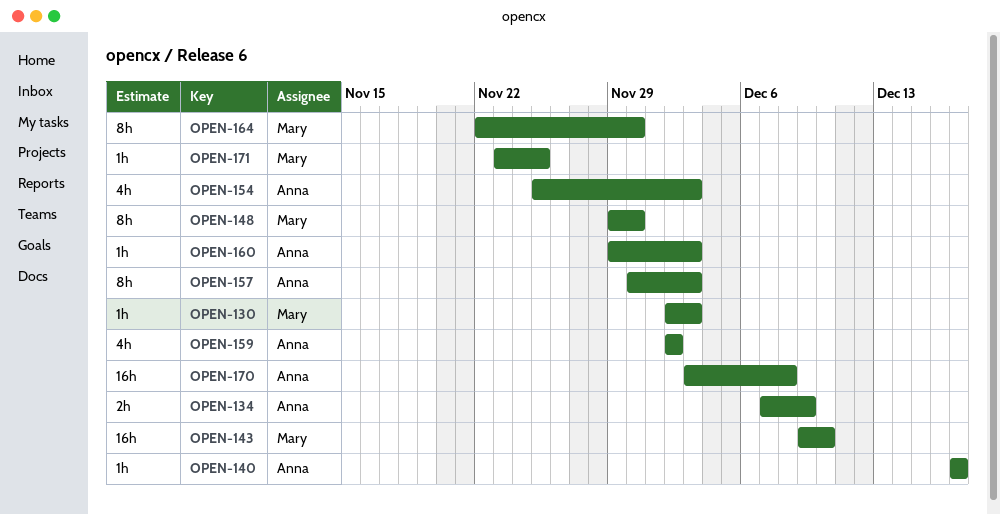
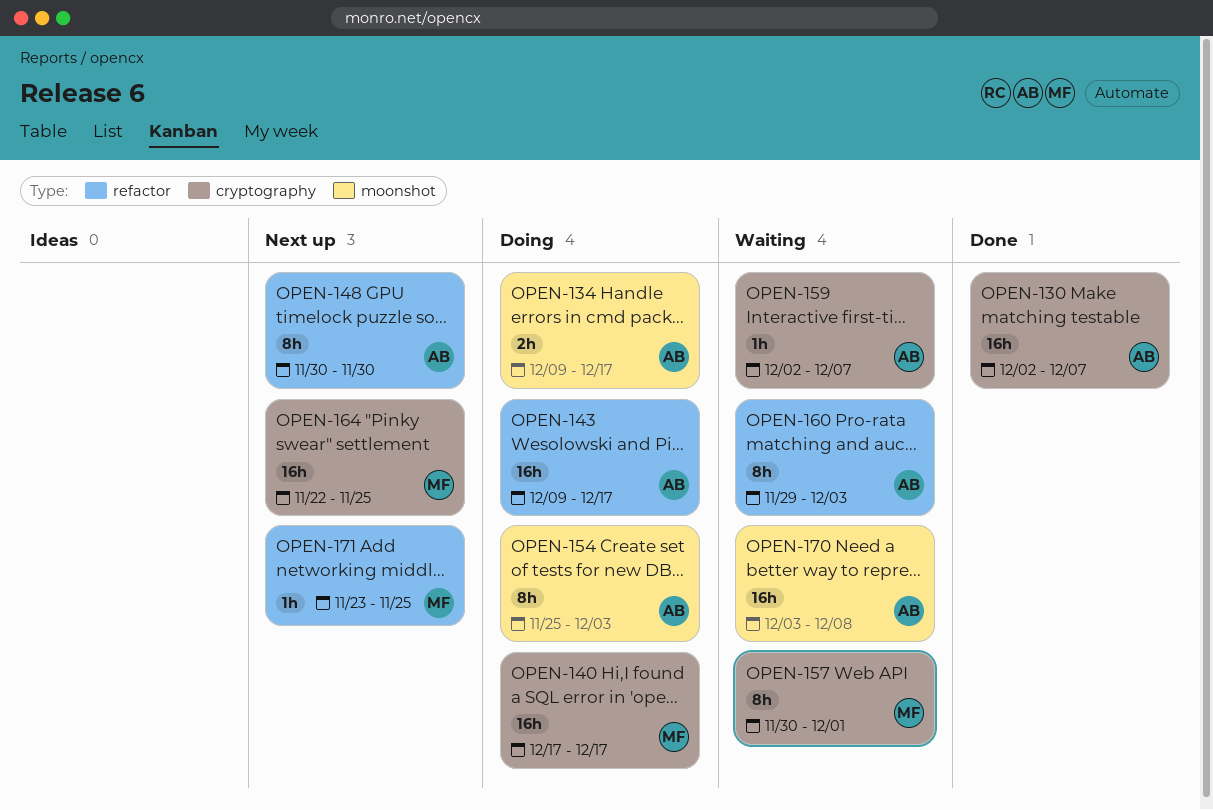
OPEN-130, owner: Mary -> Anna
OPEN-130, estimate: 1h -> 16h
OPEN-130, due: Dec 3 -> Dec 7
OPEN-134, start: Dec 7 -> Dec 9
OPEN-134, due: Dec 9 -> Dec 17
OPEN-140, owner: Anna -> Mary
OPEN-140, estimate: 1h -> 16h
OPEN-143, owner: Mary -> Anna
OPEN-143, due: Dec 10 -> Dec 17
OPEN-148, owner: Mary -> Anna
OPEN-148, start: Nov 29 -> Nov 30
OPEN-154, estimate: 4h -> 8h
OPEN-157, owner: Anna -> Mary
OPEN-157, due: Dec 3 -> Dec 1
OPEN-159, estimate: 4h -> 1h
OPEN-159, due: Dec 2 -> Dec 7
OPEN-160, estimate: 1h -> 8h
OPEN-164, estimate: 8h -> 16h
OPEN-164, due: Nov 30 -> Nov 25

